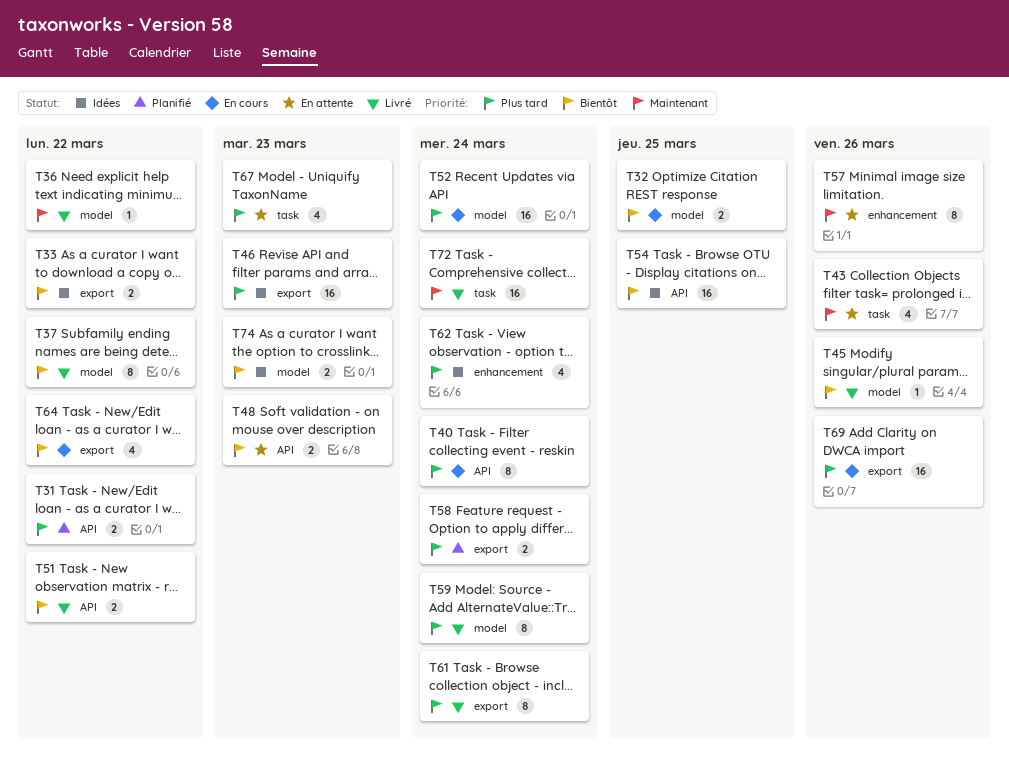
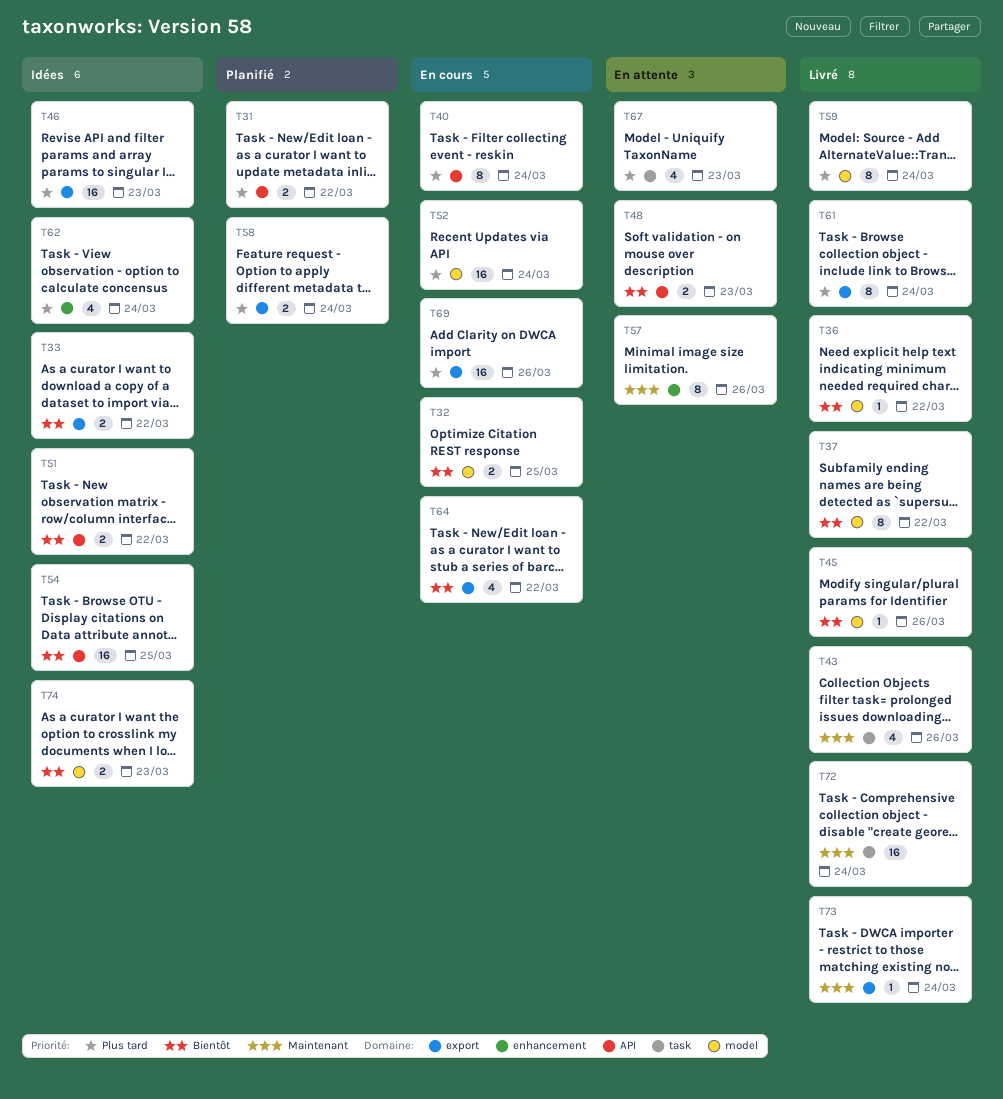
T36, priority: Maintenant -> Bientôt
T43, status: En attente -> Livré
T51, status: Livré -> Idées
T73: none -> present

